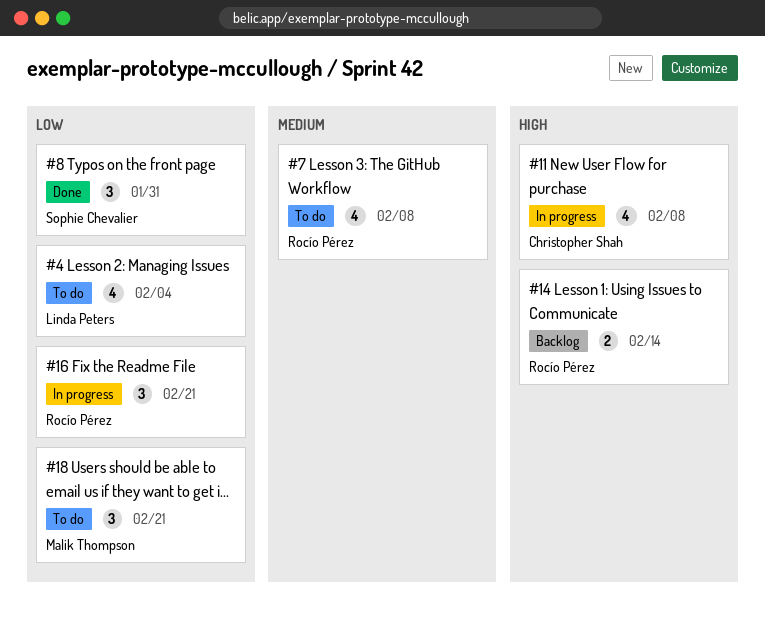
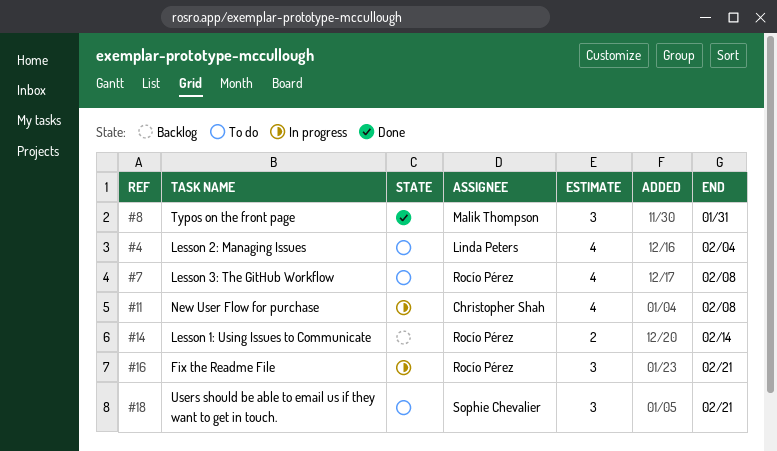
#8, owner: Sophie Chevalier -> Malik Thompson
#18, owner: Malik Thompson -> Sophie Chevalier

